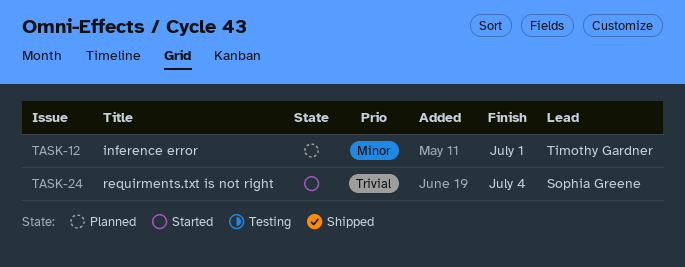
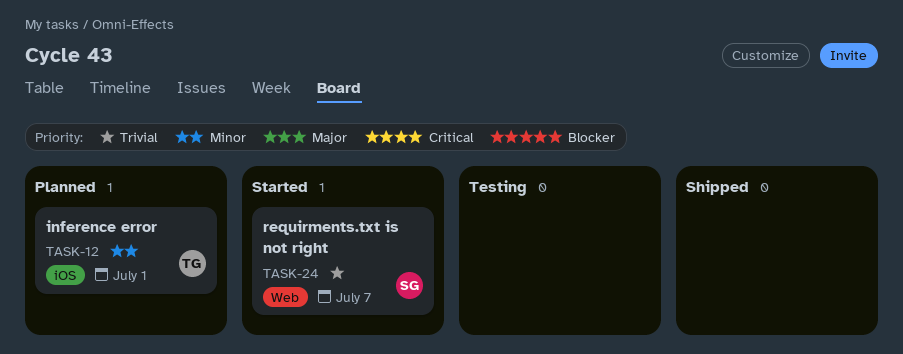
TASK-24, due: Jul 4 -> Jul 7

